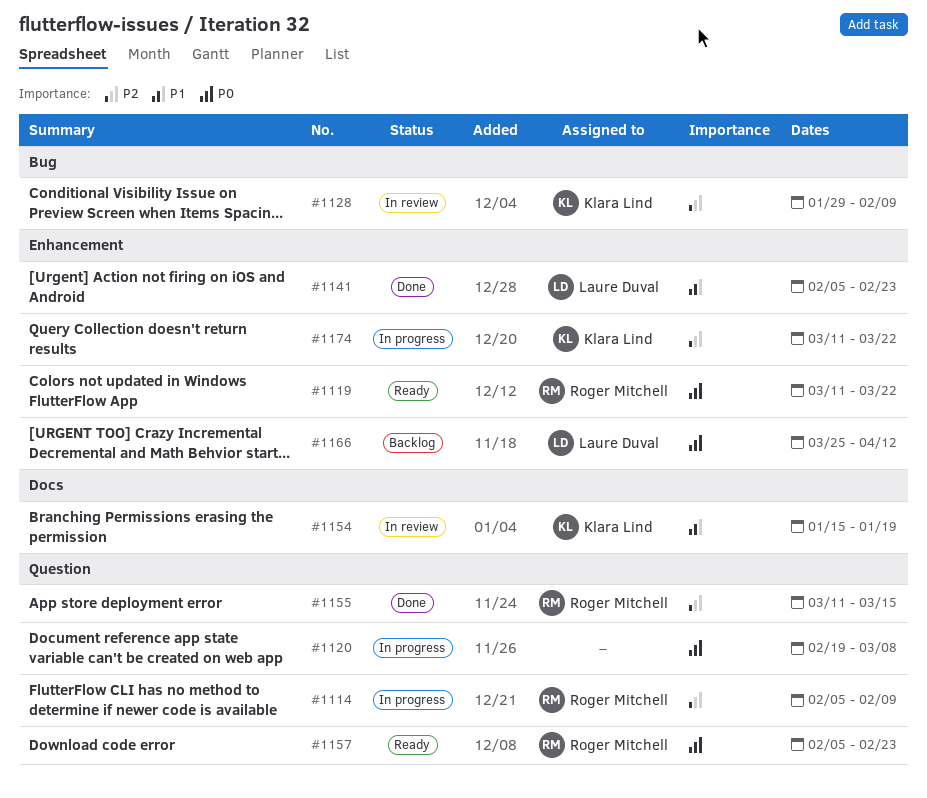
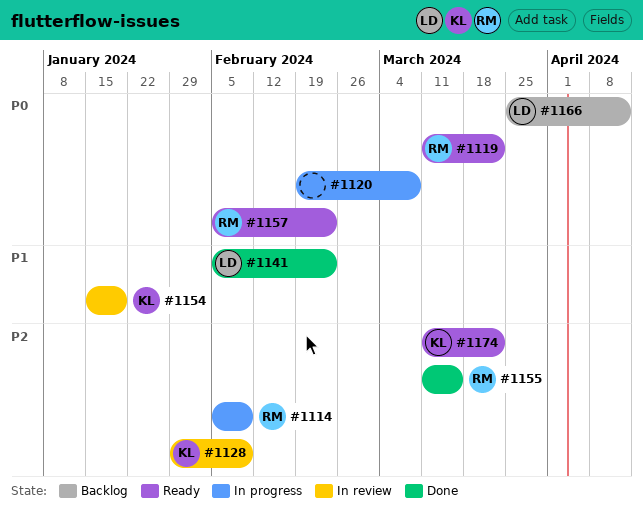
#1174, status: In progress -> Ready

